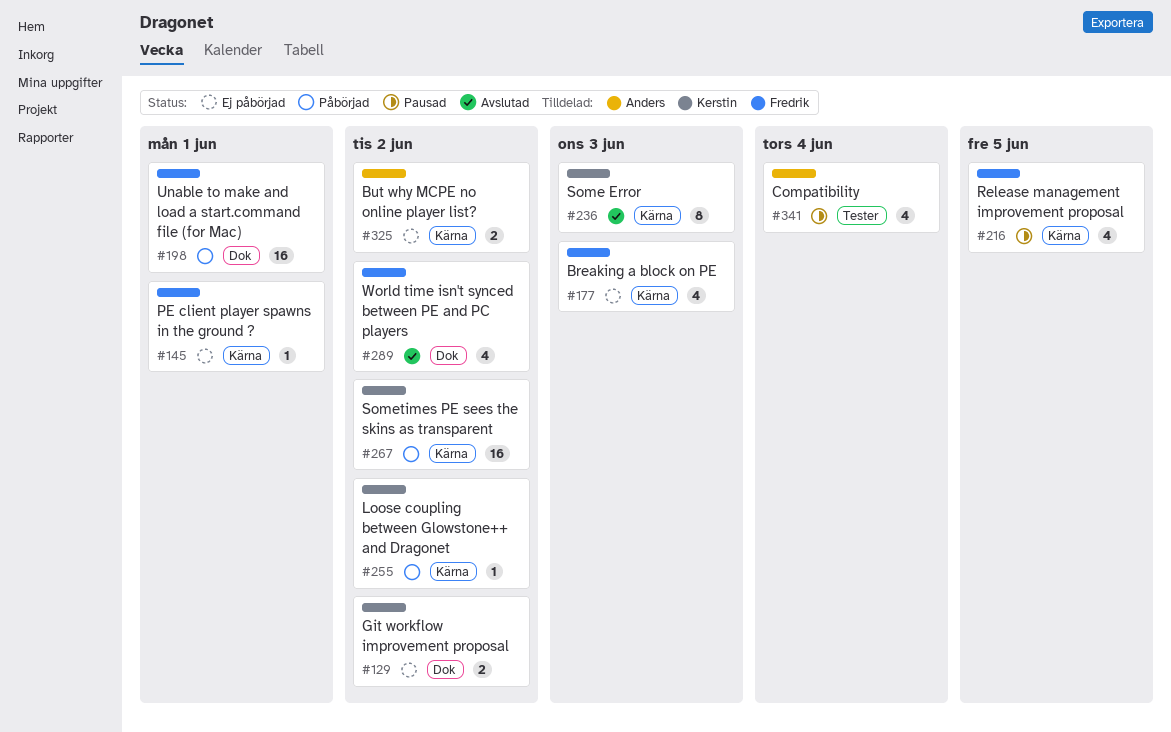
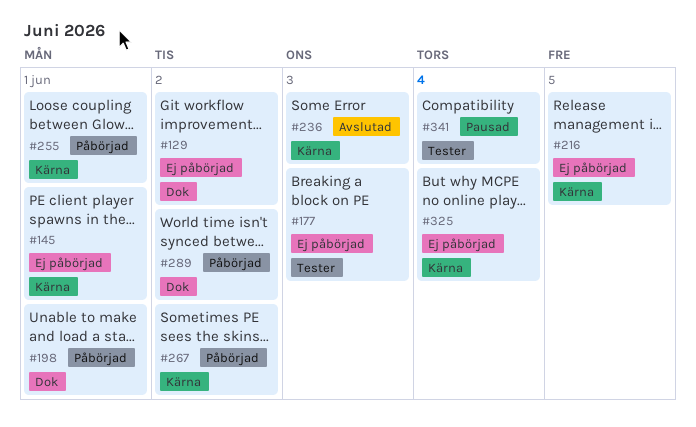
#177, label: Kärna -> Tester
#216, status: Pausad -> Ej påbörjad
#255, due: Jun 2 -> Jun 1
#289, status: Avslutad -> Påbörjad
#325, due: Jun 2 -> Jun 4

